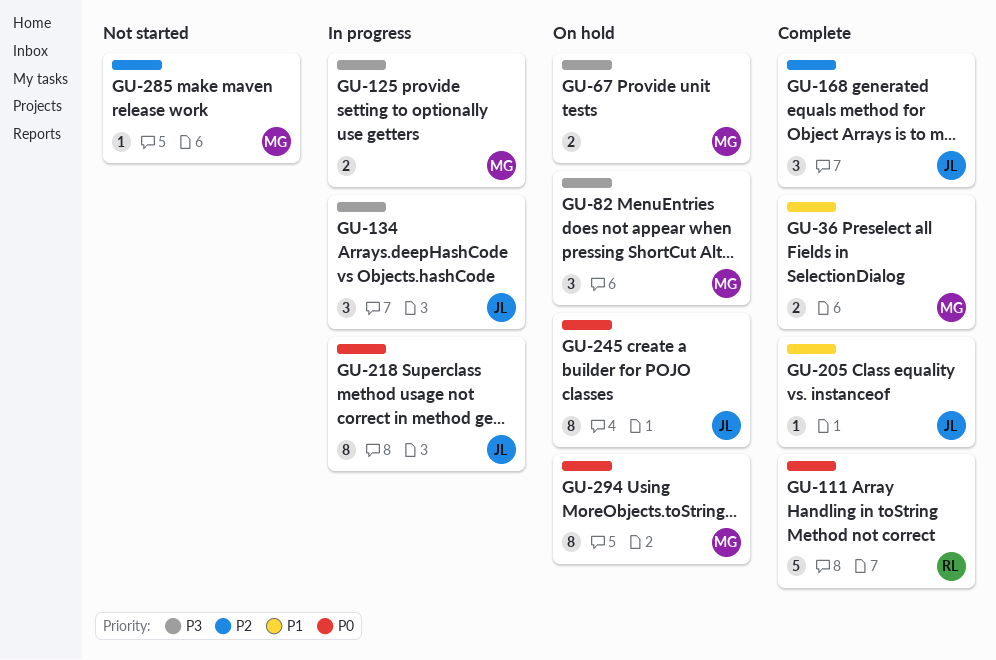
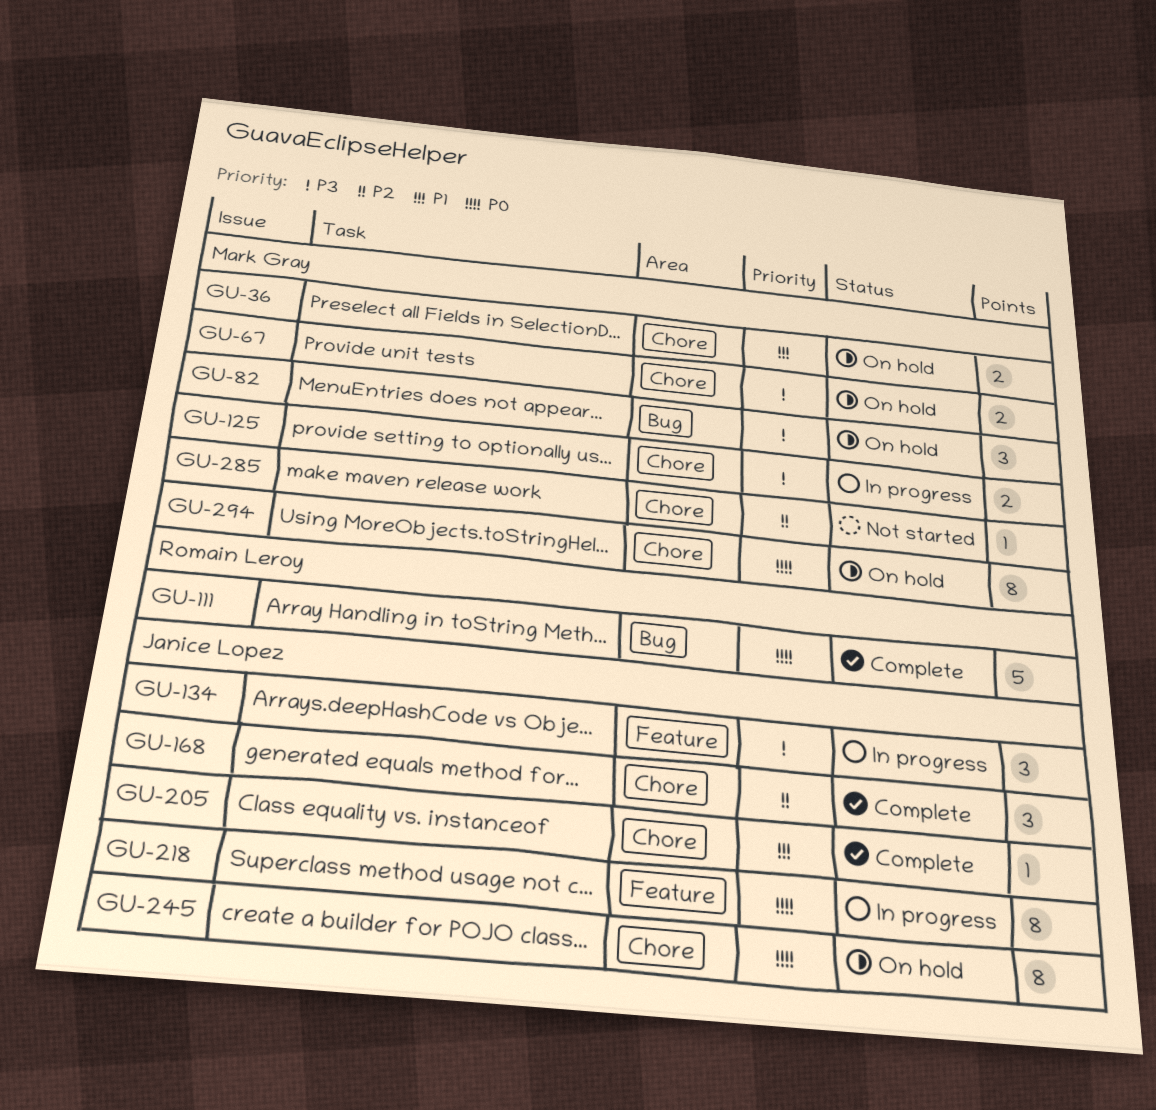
GU-36, status: Complete -> On hold

